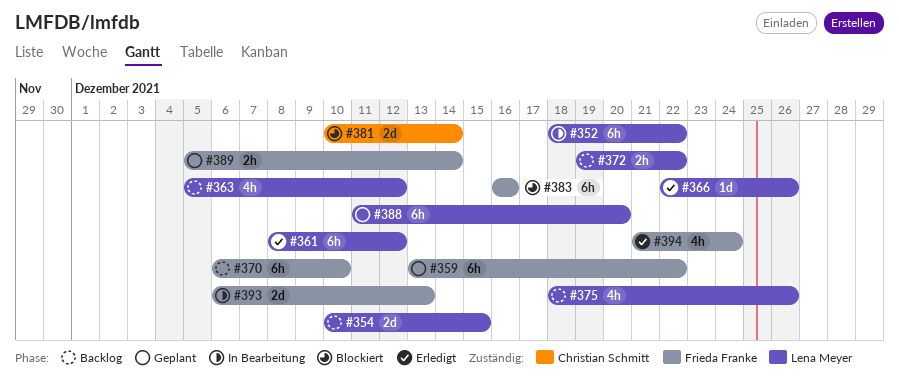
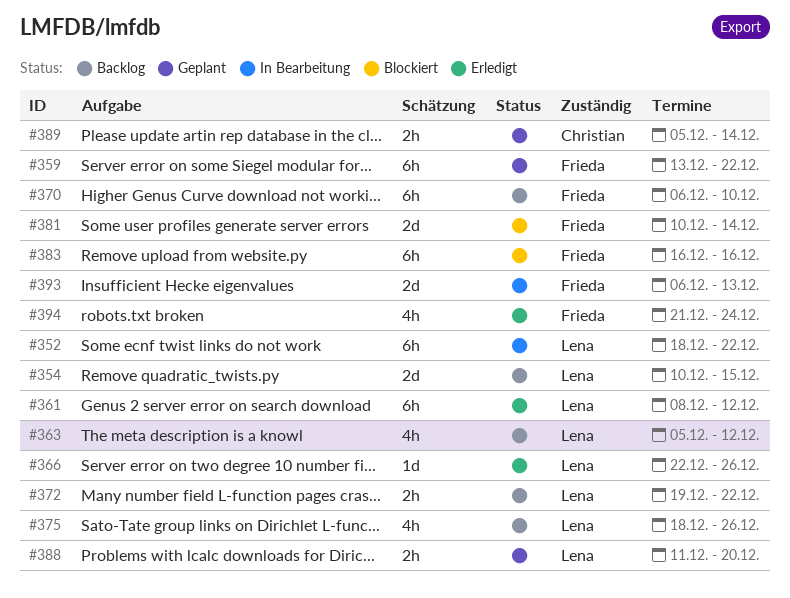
#381, owner: Christian Schmitt -> Frieda Franke
#388, estimate: 6h -> 2h
#389, owner: Frieda Franke -> Christian Schmitt

